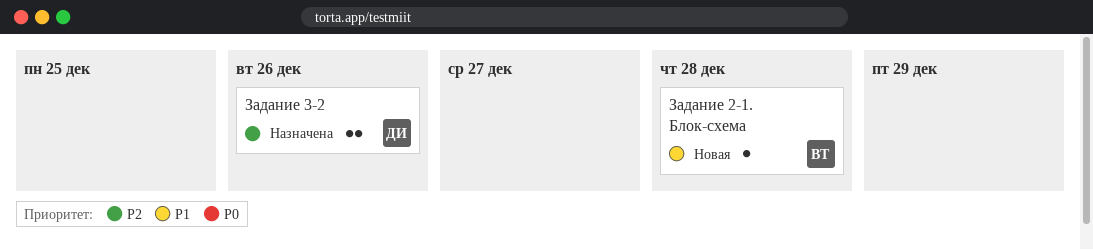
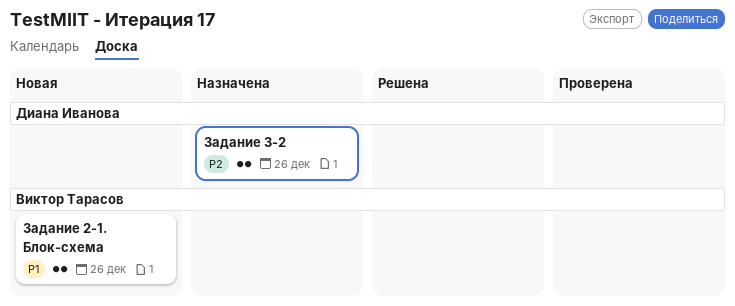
Задание 2-1. Блок-схема, estimate: 1 -> 2
Задание 2-1. Блок-схема, due: Dec 28 -> Dec 26

